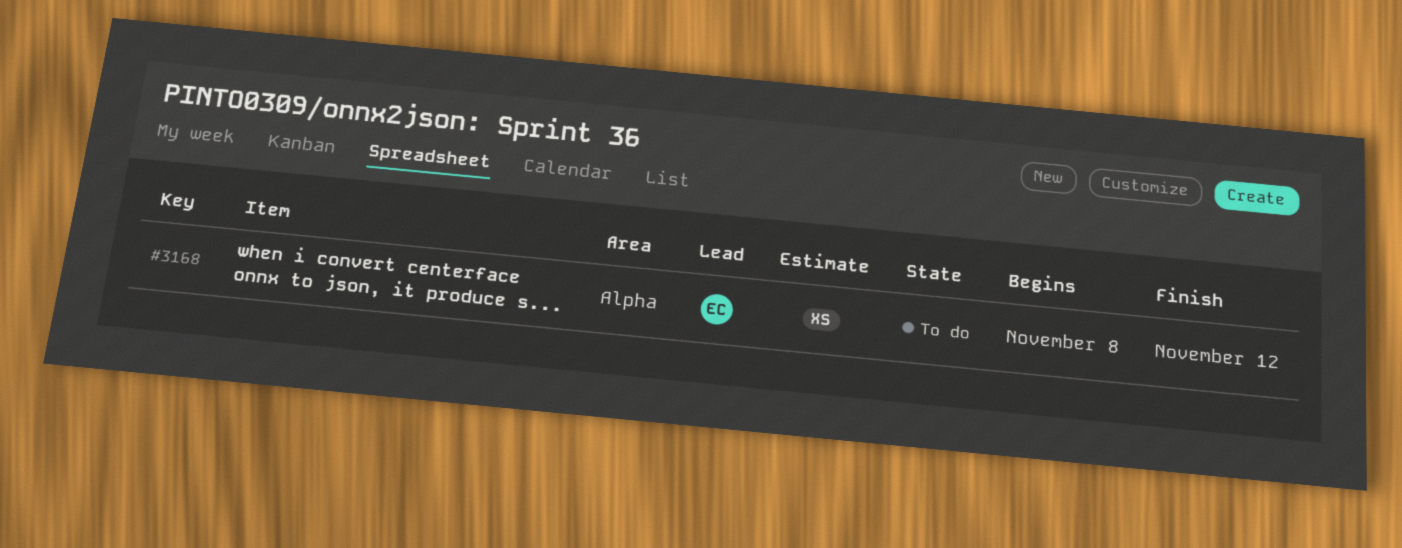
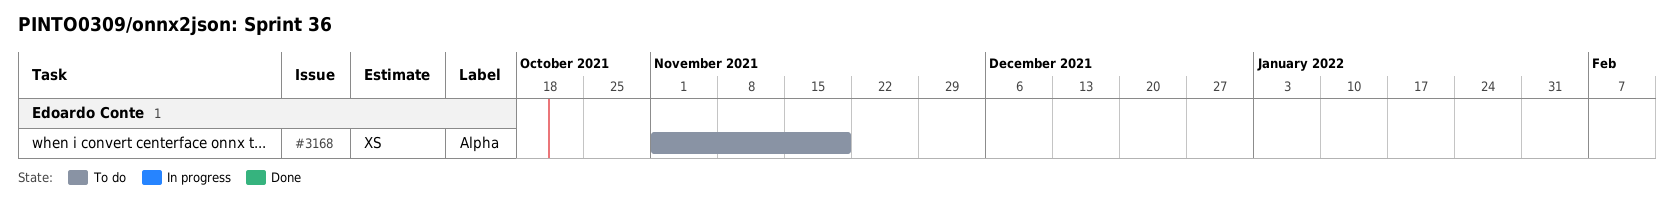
#3168, start: Nov 8 -> Nov 1
#3168, due: Nov 12 -> Nov 19

